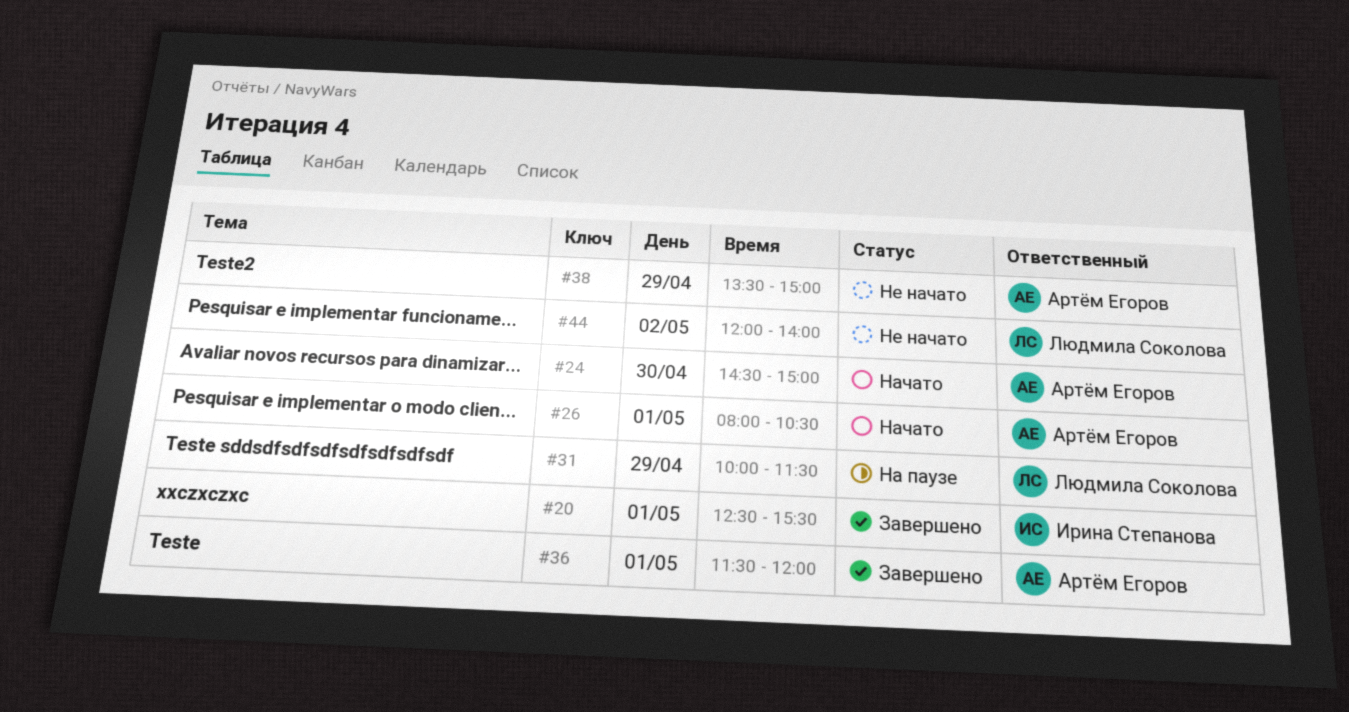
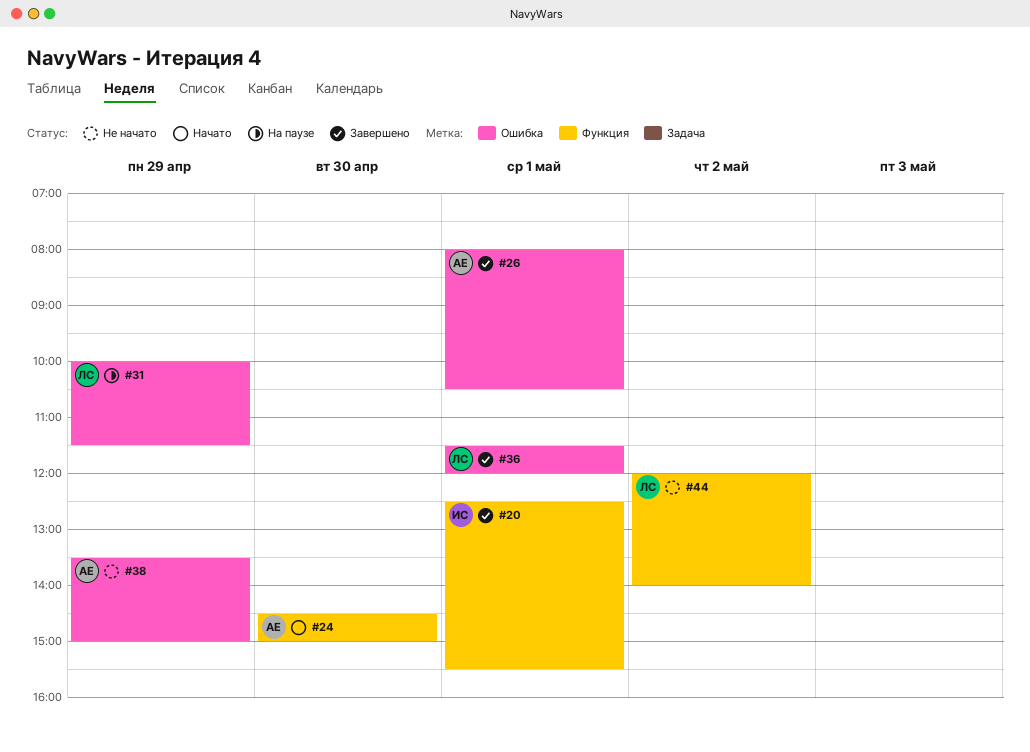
#26, status: Начато -> Завершено
#36, owner: Артём Егоров -> Людмила Соколова

